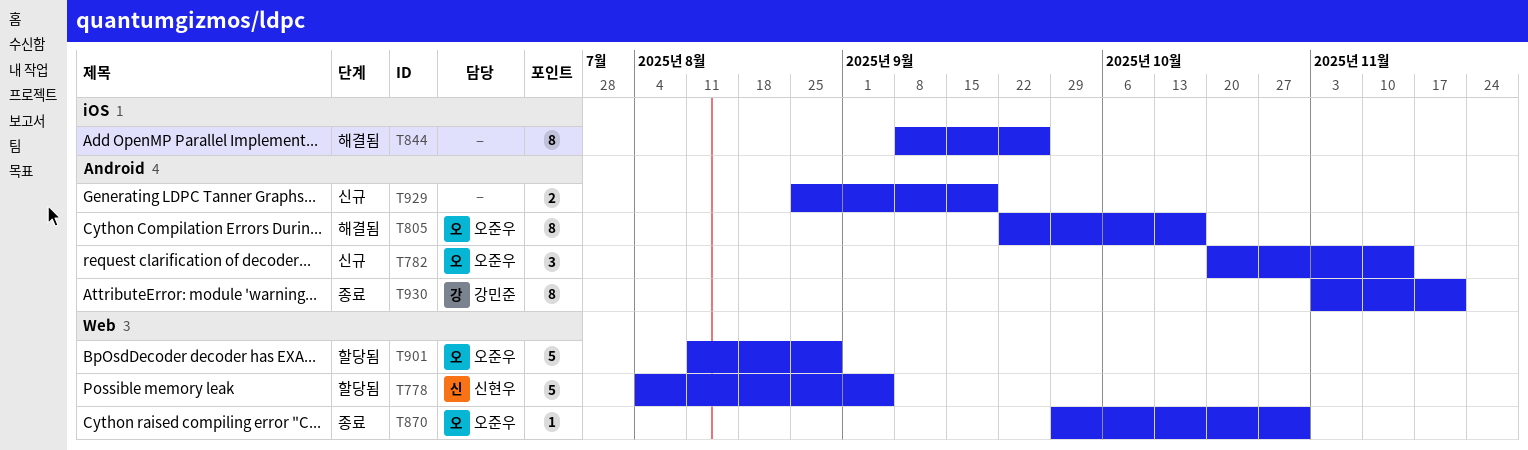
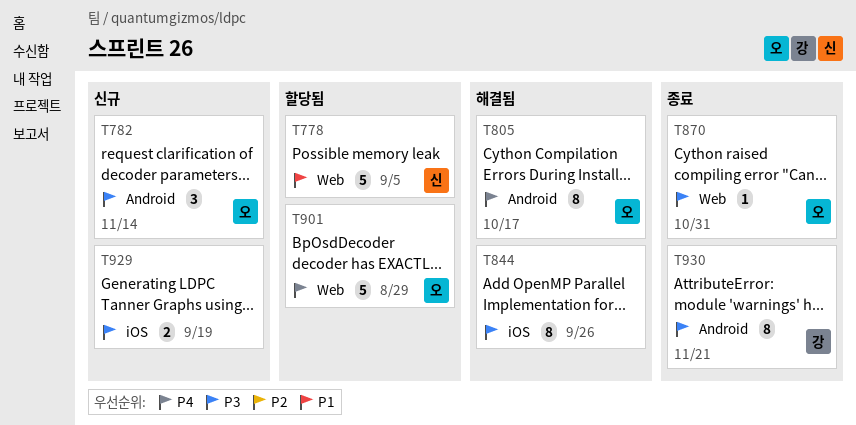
T929, label: Android -> iOS

